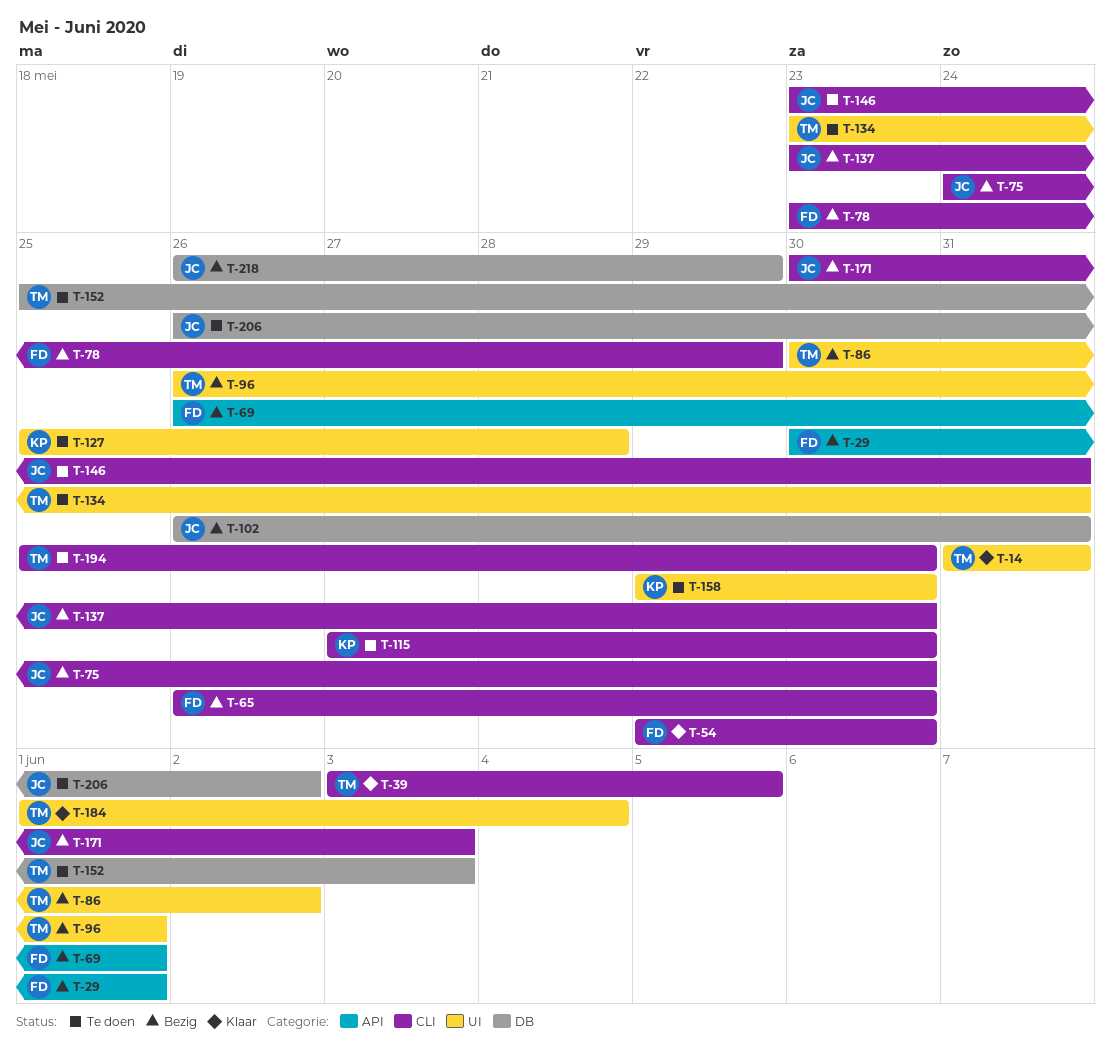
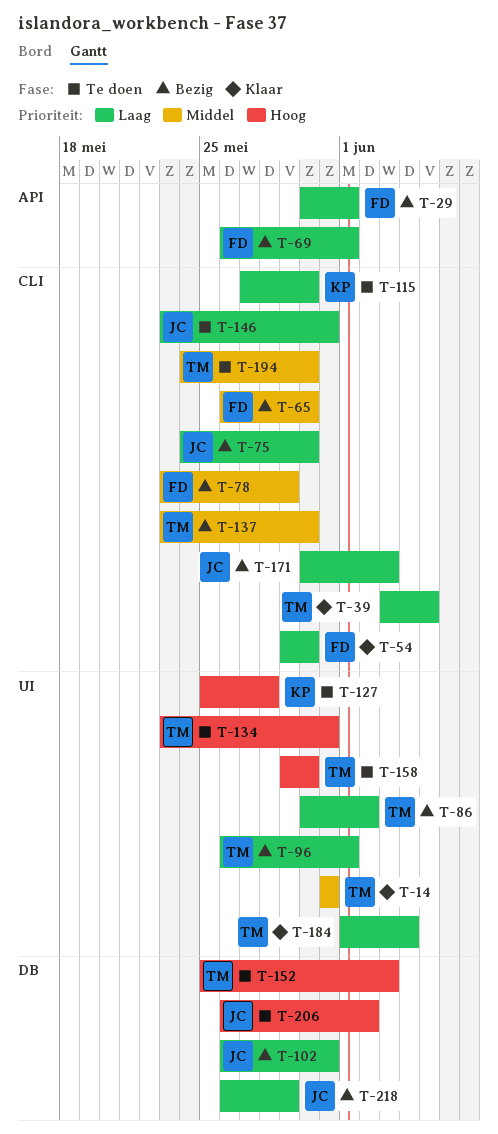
T-137, owner: JC -> TM
T-158, owner: KP -> TM
T-194, start: May 25 -> May 24

